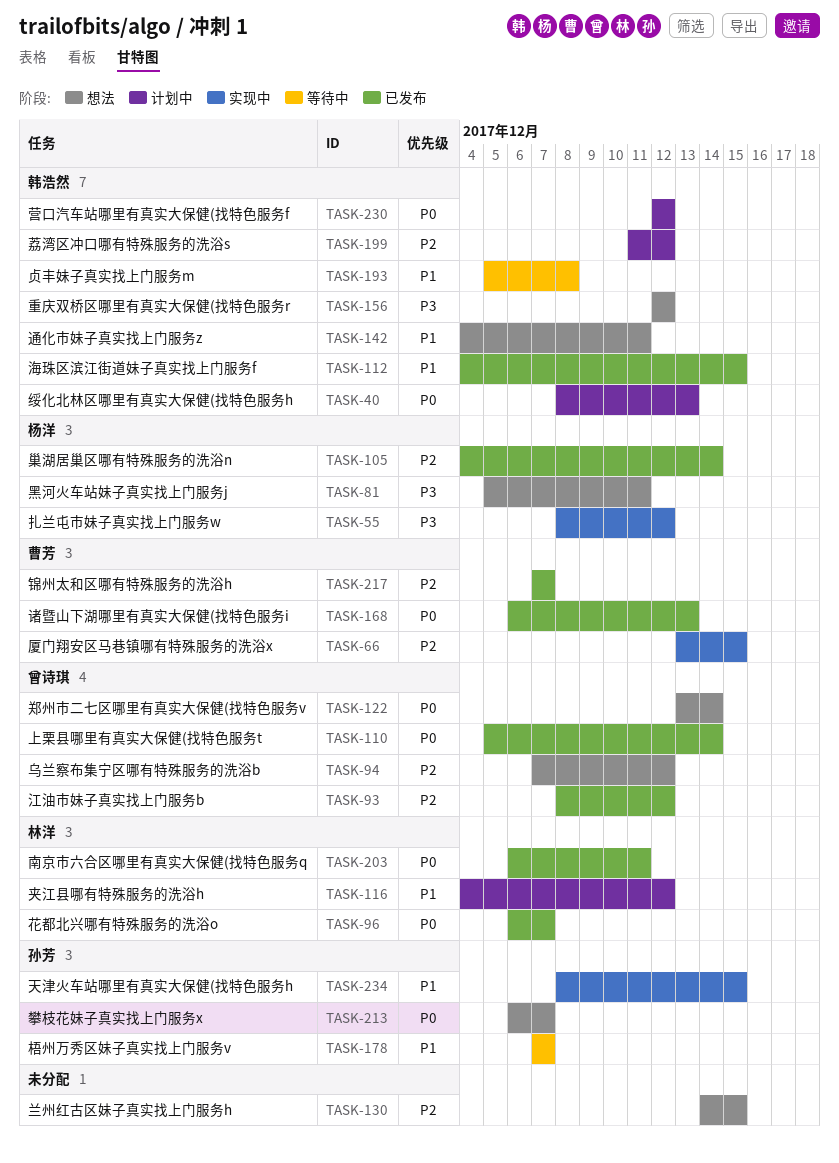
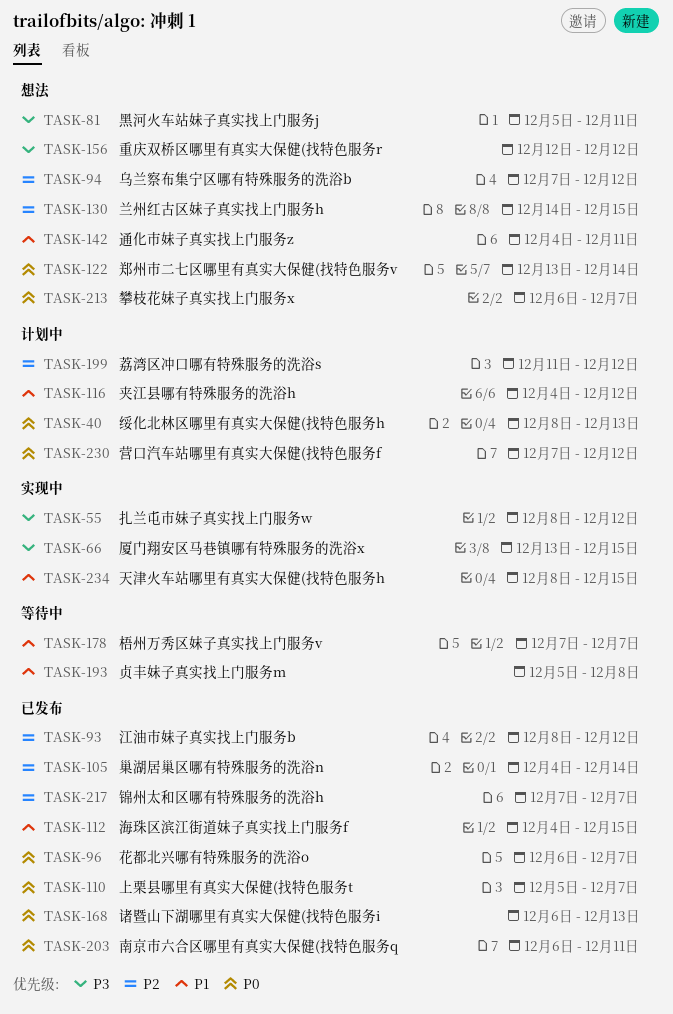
TASK-66, priority: P2 -> P3
TASK-110, due: Dec 14 -> Dec 7
TASK-230, start: Dec 12 -> Dec 7

